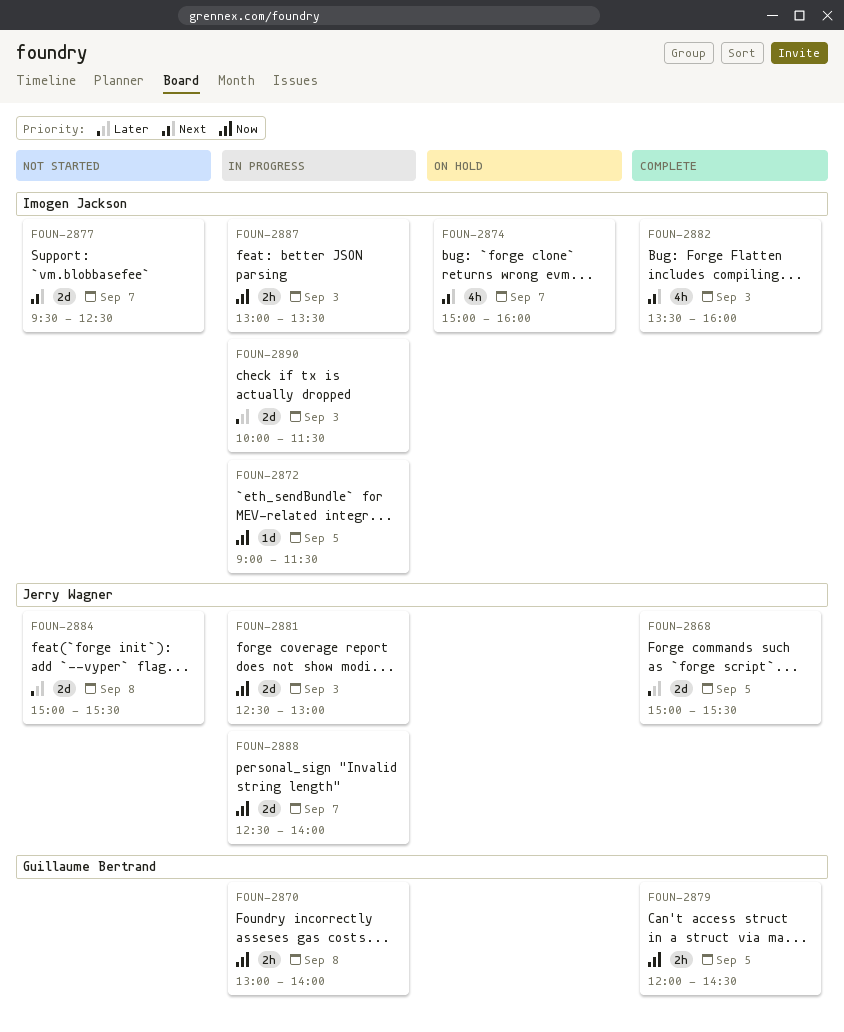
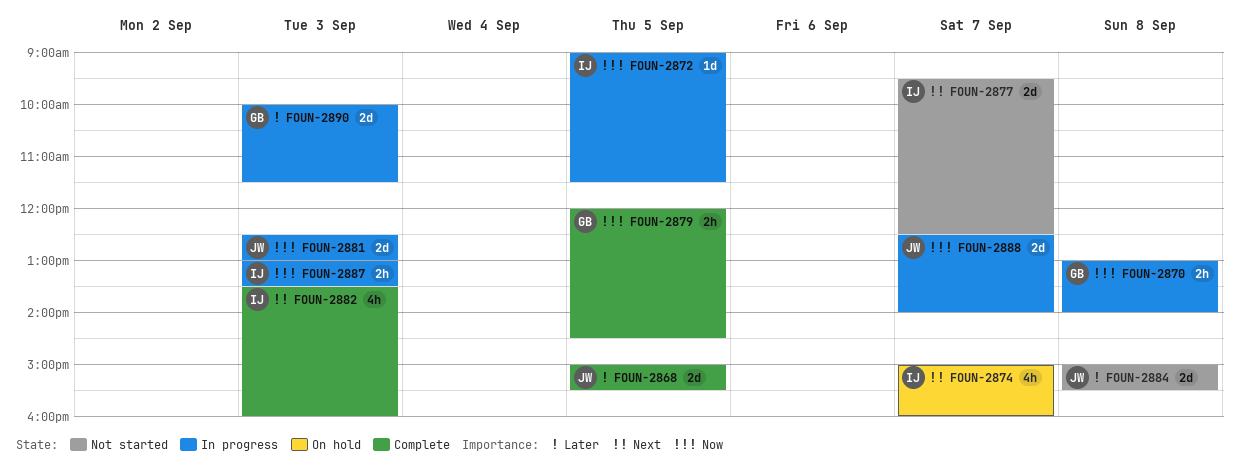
FOUN-2890, owner: Imogen Jackson -> Guillaume Bertrand

